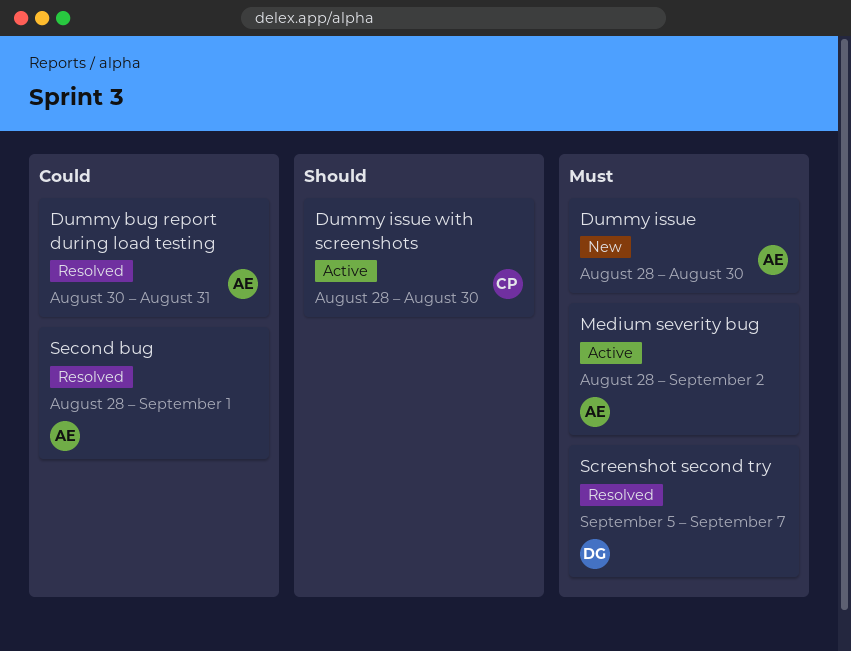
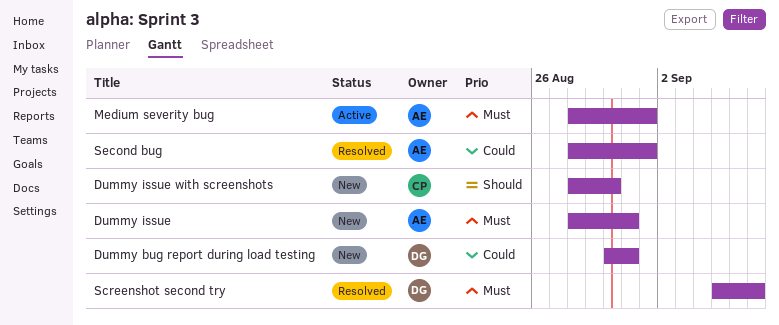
Dummy bug report during load testing, status: Resolved -> New
Dummy bug report during load testing, owner: AE -> DG
Dummy issue, due: Aug 30 -> Aug 31
Dummy issue with screenshots, status: Active -> New
Medium severity bug, due: Sep 2 -> Sep 1

